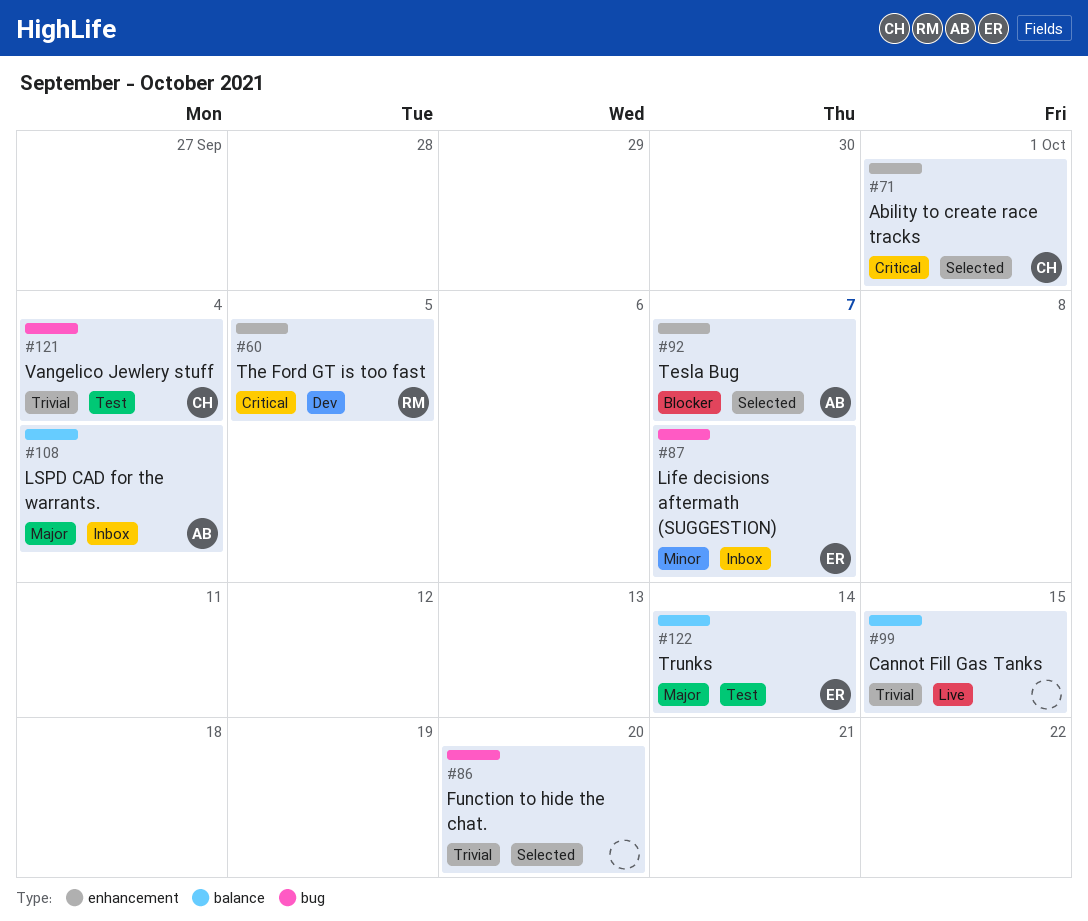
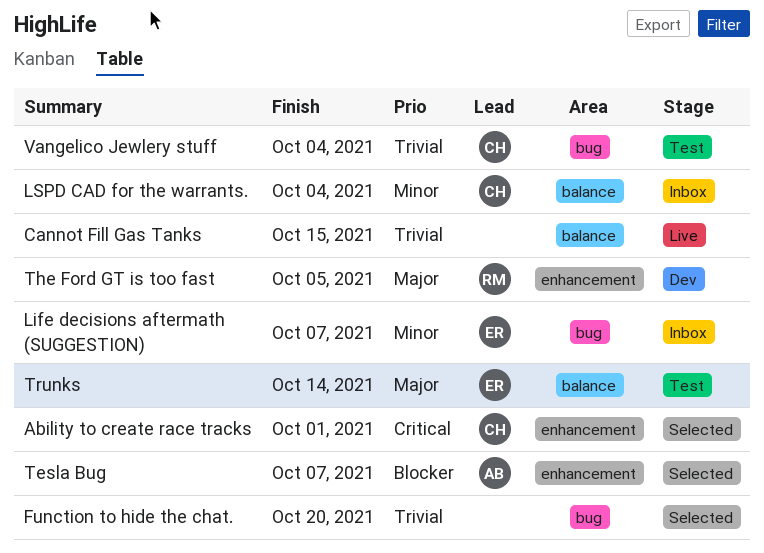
LSPD CAD for the warrants., owner: AB -> CH
LSPD CAD for the warrants., priority: Major -> Minor
The Ford GT is too fast, priority: Critical -> Major

